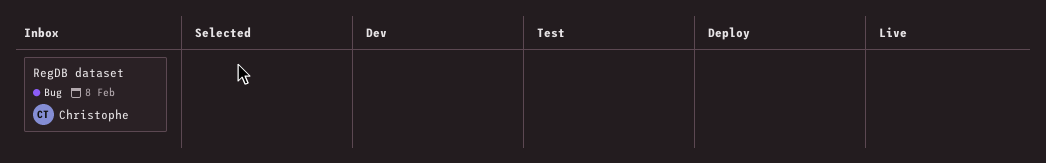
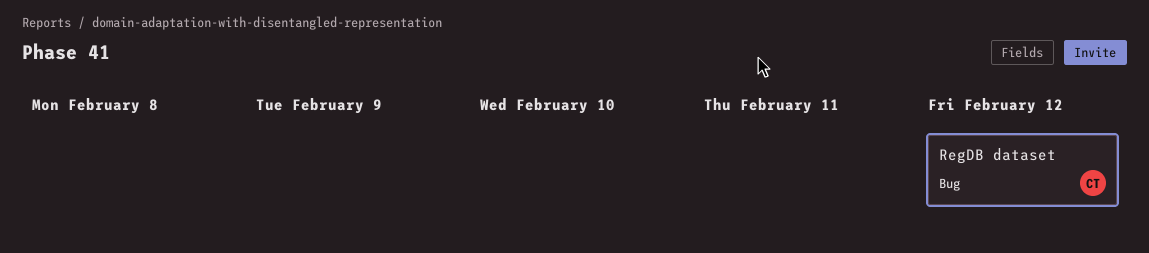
RegDB dataset, due: Feb 8 -> Feb 12

